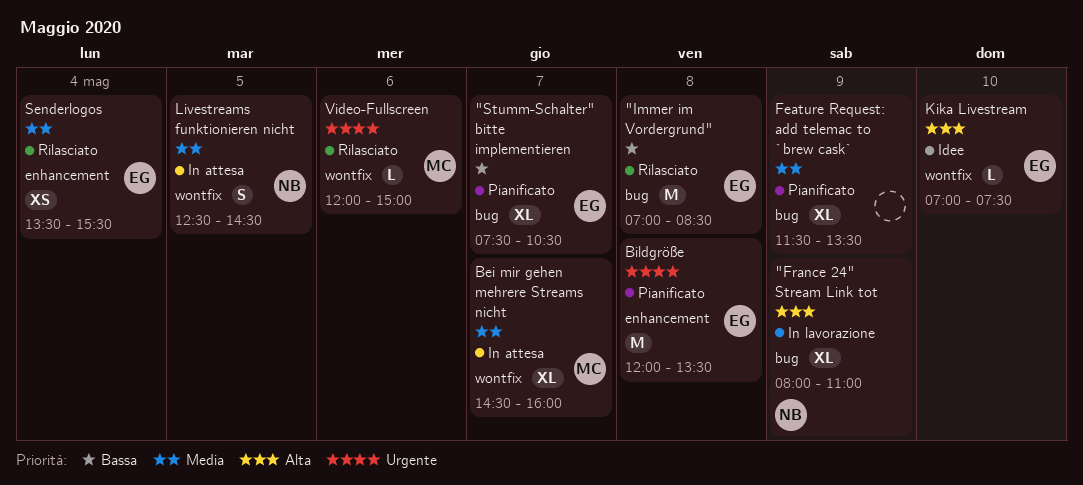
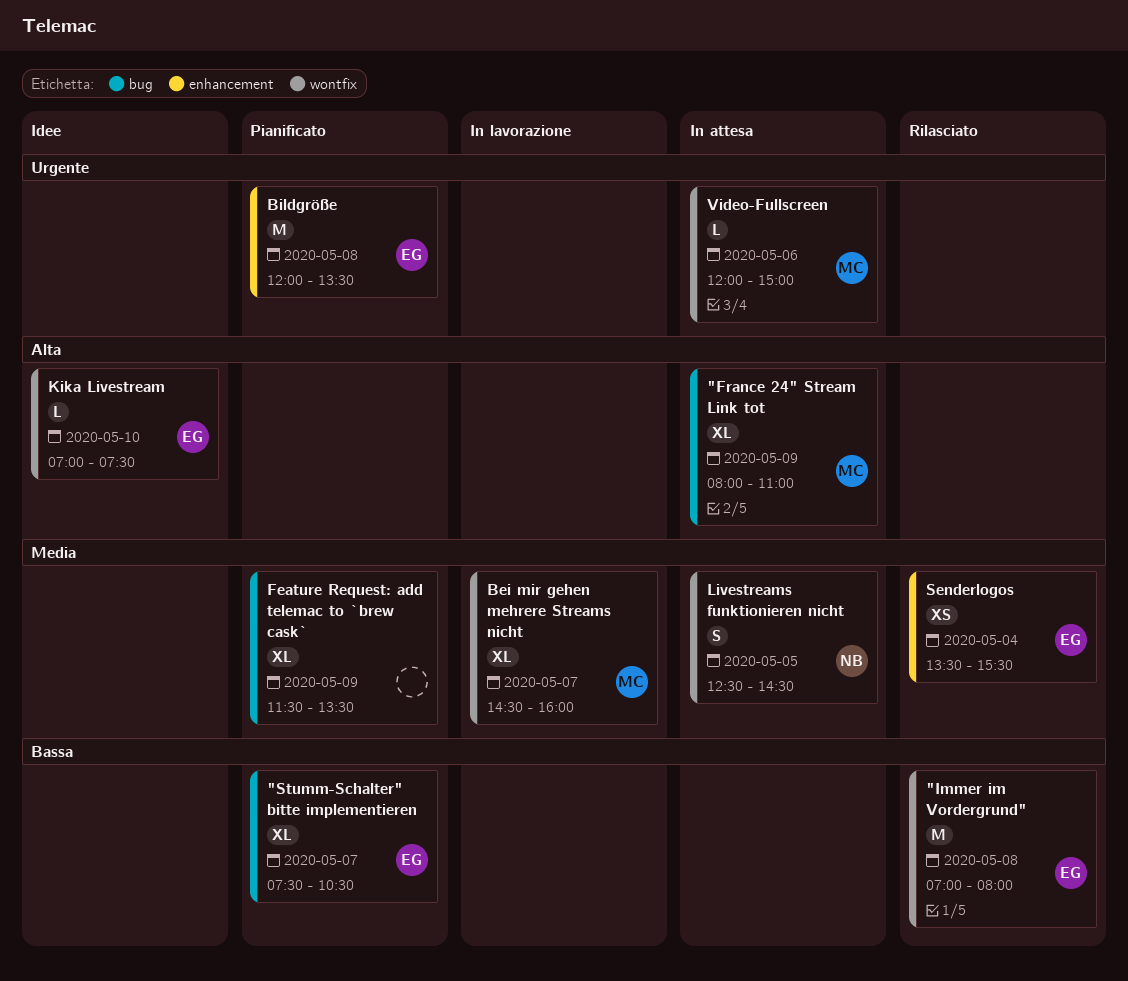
"France 24" Stream Link tot, status: In lavorazione -> In attesa
"France 24" Stream Link tot, owner: NB -> MC
"Immer im Vordergrund", label: bug -> wontfix
"Immer im Vordergrund", ends: 08:30 -> 08:00
Bei mir gehen mehrere Streams nicht, status: In attesa -> In lavorazione
Video-Fullscreen, status: Rilasciato -> In attesa

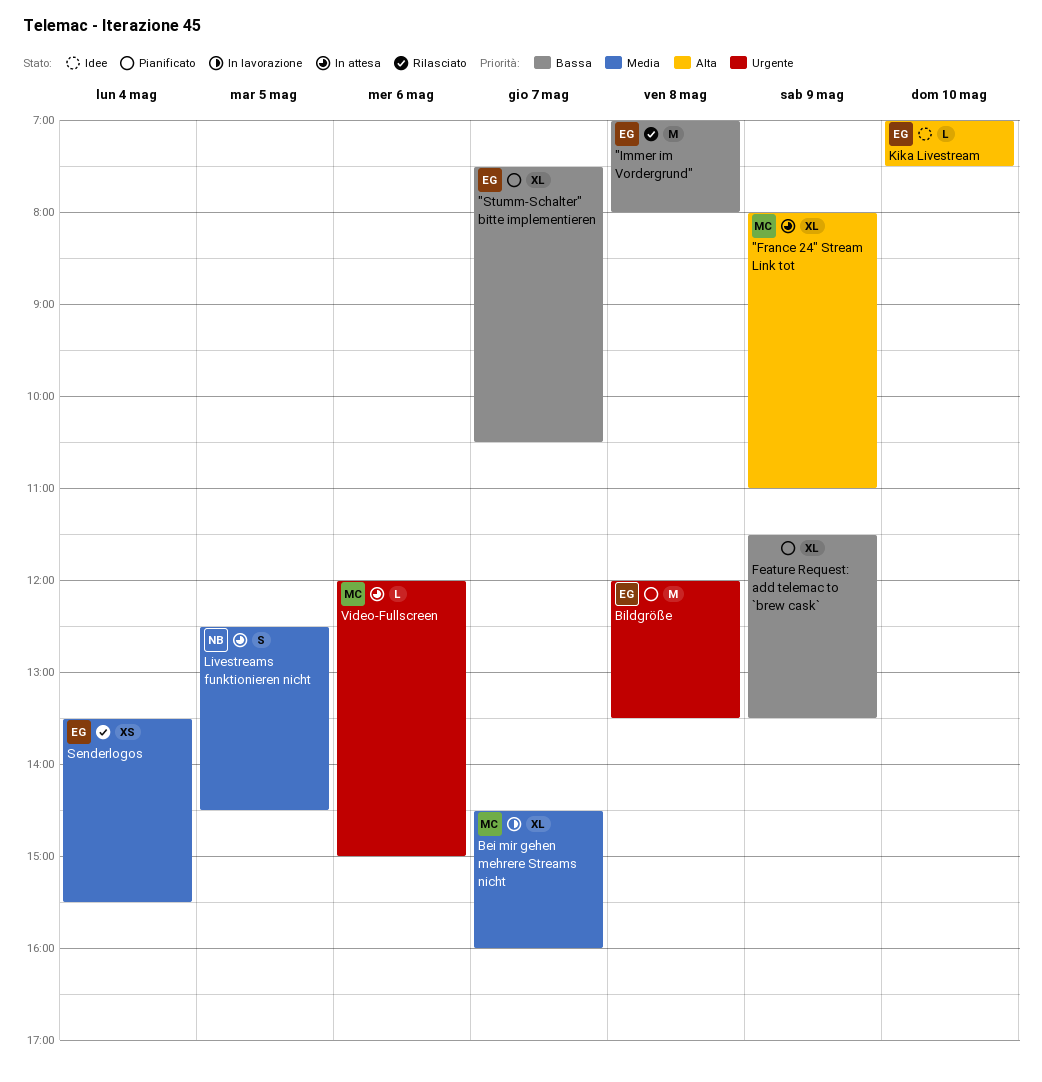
Feature Request: add telemac to `brew cask`, priority: Media -> Bassa

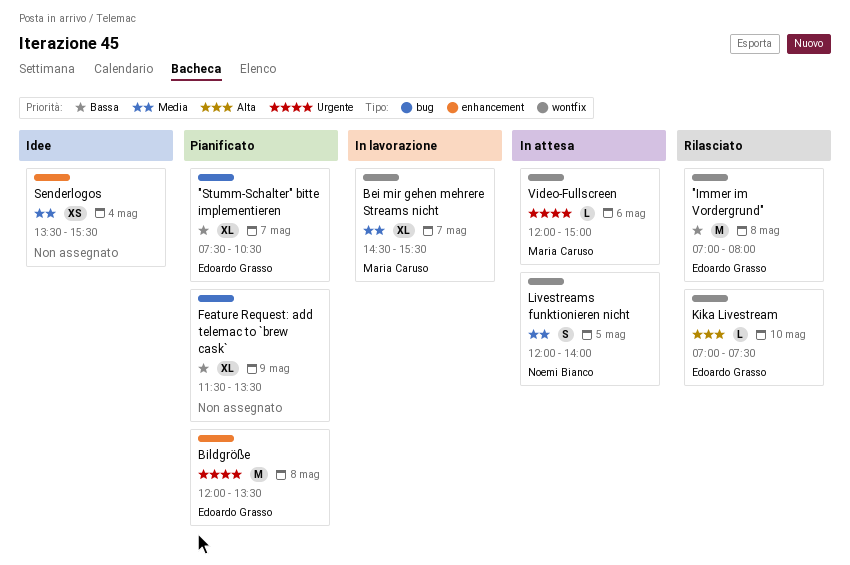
"France 24" Stream Link tot: present -> none
Bei mir gehen mehrere Streams nicht, ends: 16:00 -> 15:30
Kika Livestream, status: Idee -> Rilasciato
Livestreams funktionieren nicht, begins: 12:30 -> 12:00
Livestreams funktionieren nicht, ends: 14:30 -> 14:00
Senderlogos, status: Rilasciato -> Idee
Senderlogos, owner: Edoardo Grasso -> none

